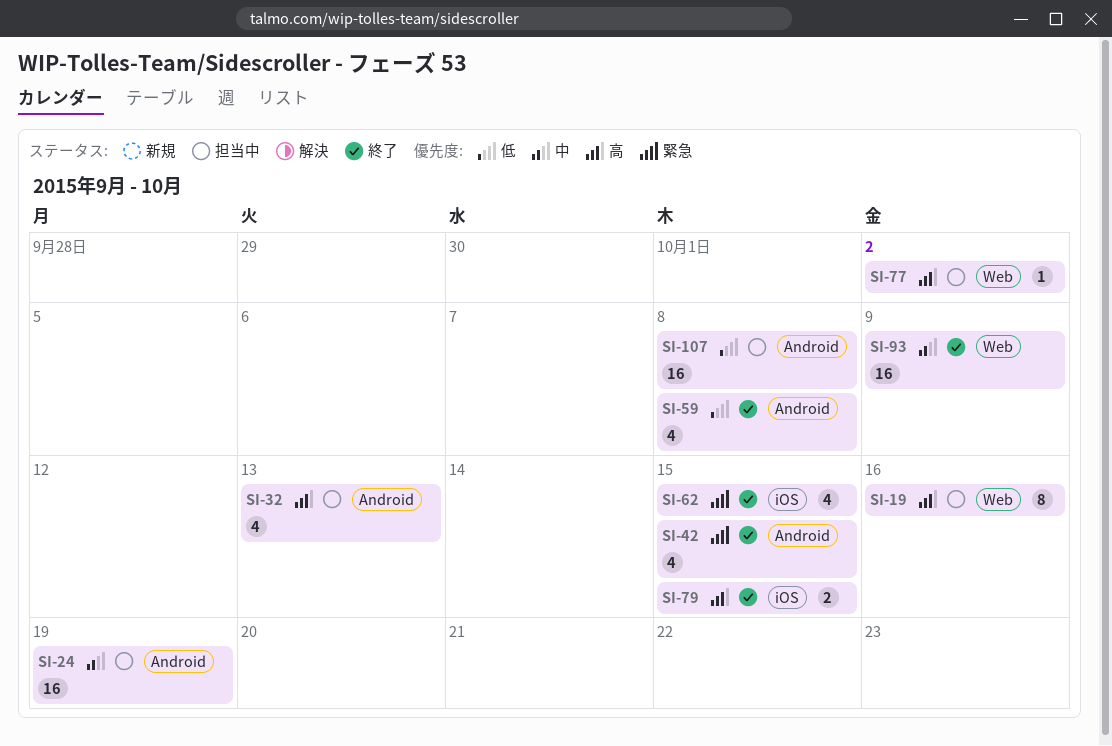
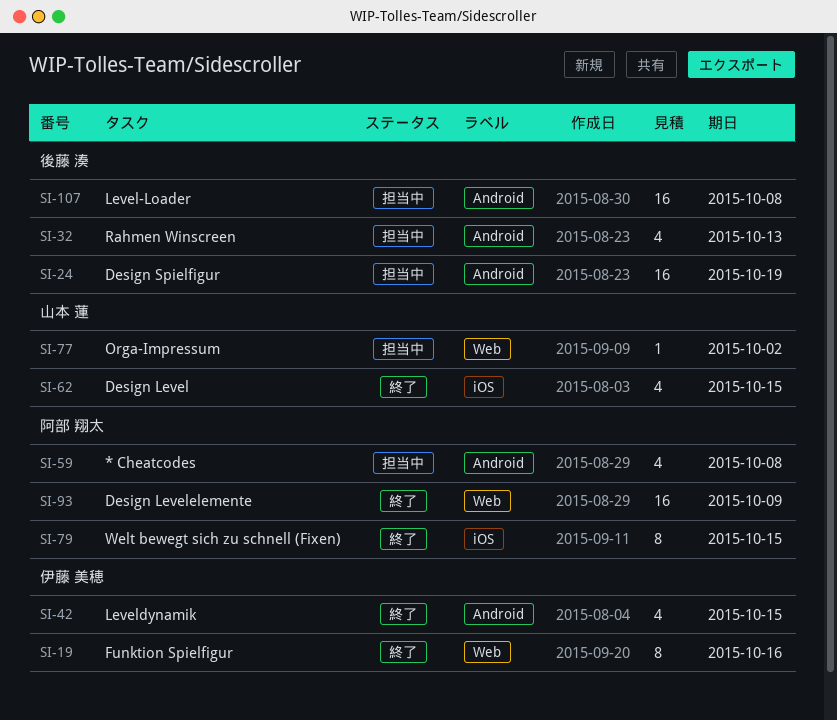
SI-19, status: 担当中 -> 終了
SI-59, status: 終了 -> 担当中
SI-79, estimate: 2 -> 8

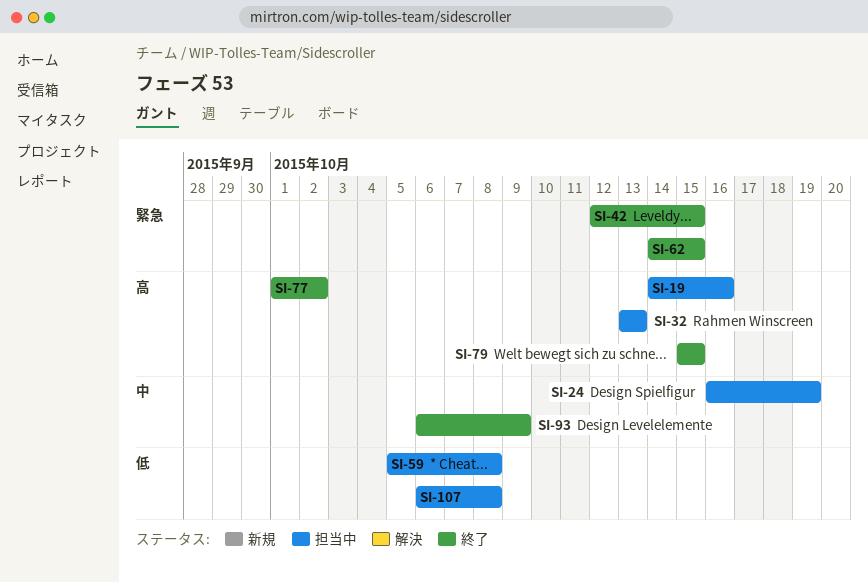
SI-19, status: 終了 -> 担当中
SI-77, status: 担当中 -> 終了

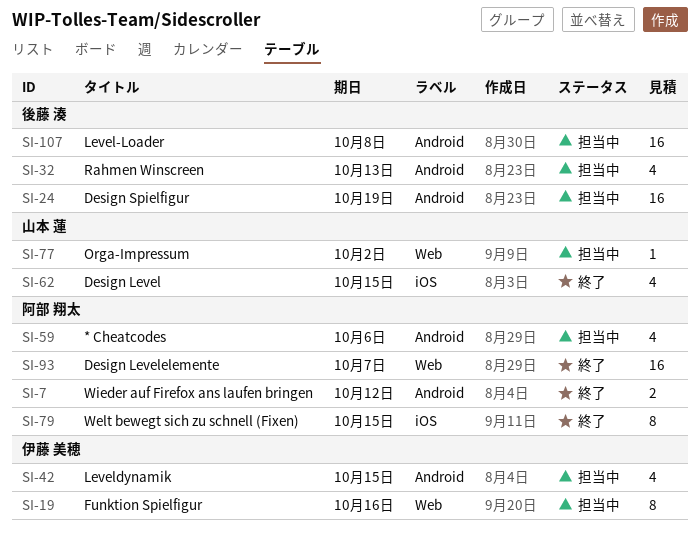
SI-7: none -> present
SI-42, status: 終了 -> 担当中
SI-59, due: Oct 8 -> Oct 6
SI-77, status: 終了 -> 担当中
SI-93, due: Oct 9 -> Oct 7

